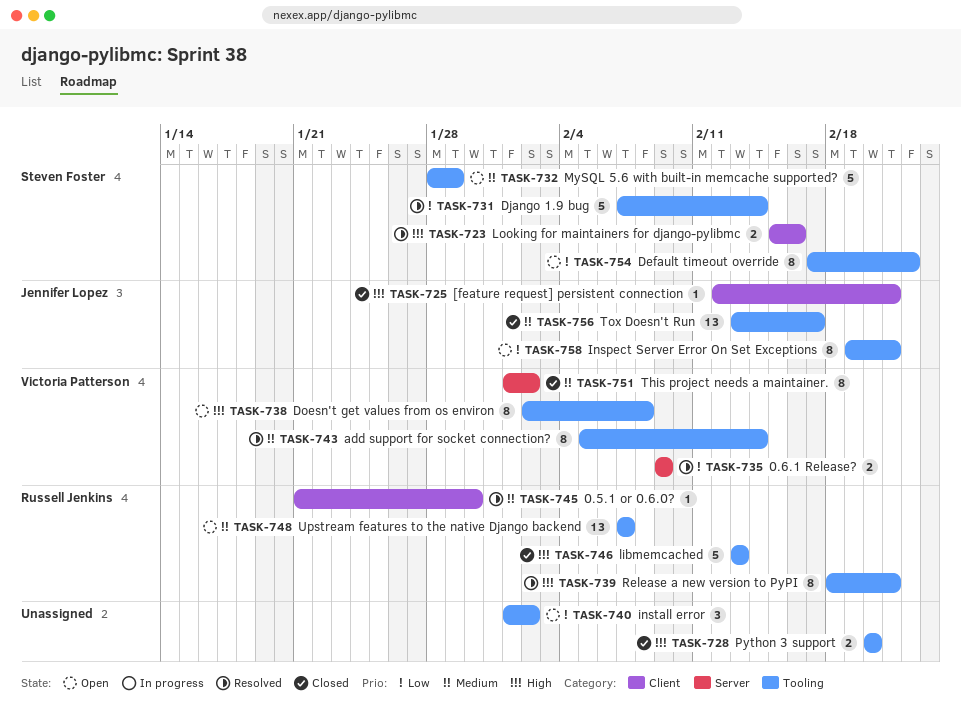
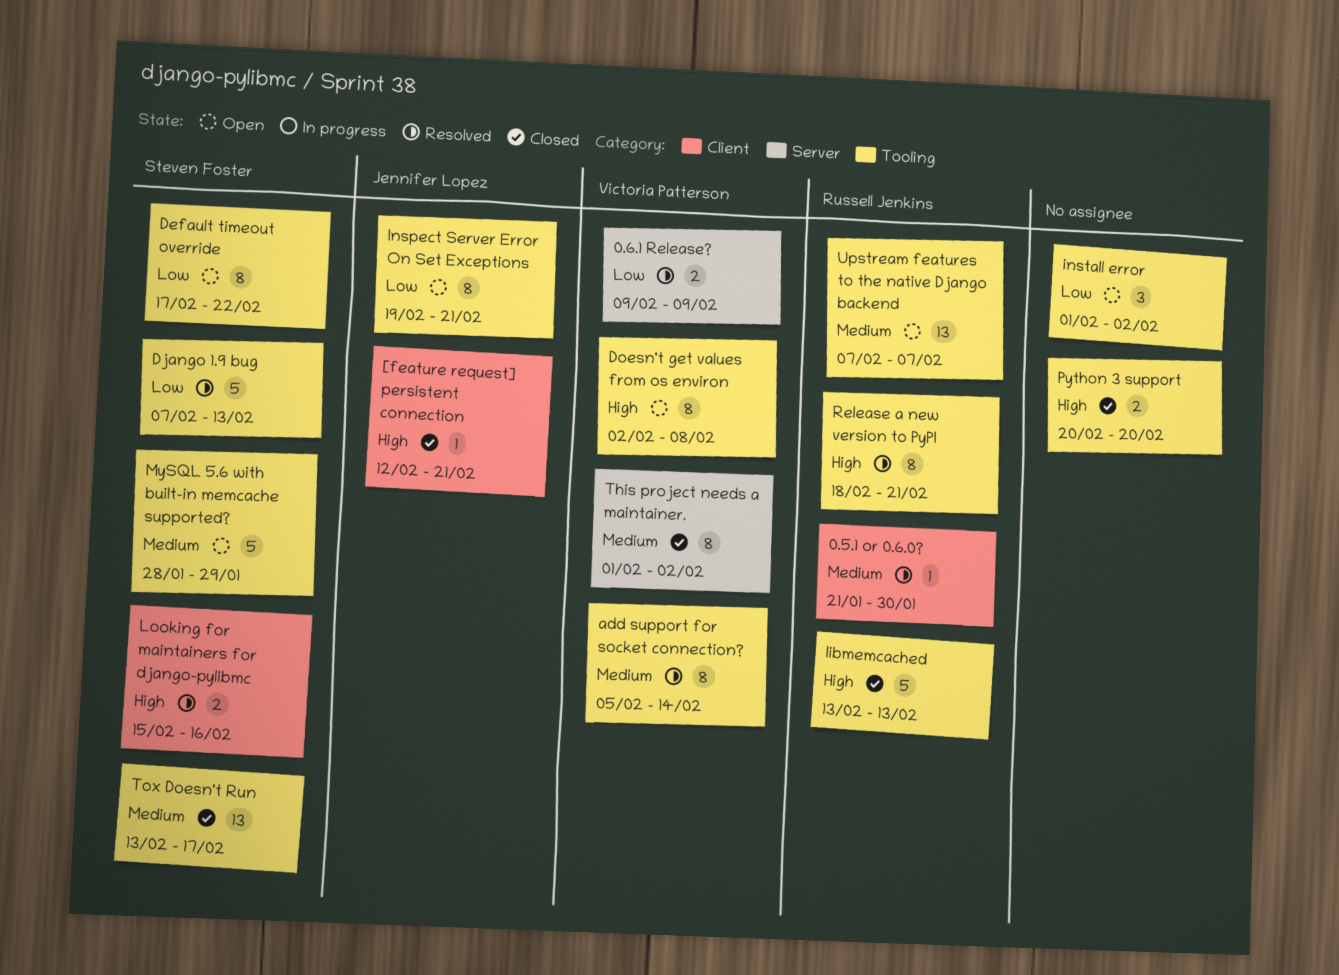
Django 1.9 bug, due: Feb 14 -> Feb 13
Tox Doesn't Run, owner: Jennifer Lopez -> Steven Foster

